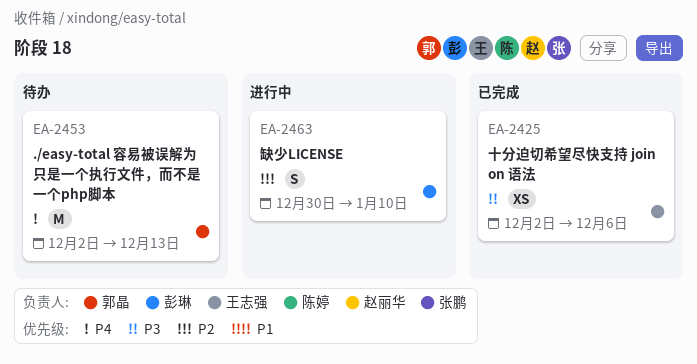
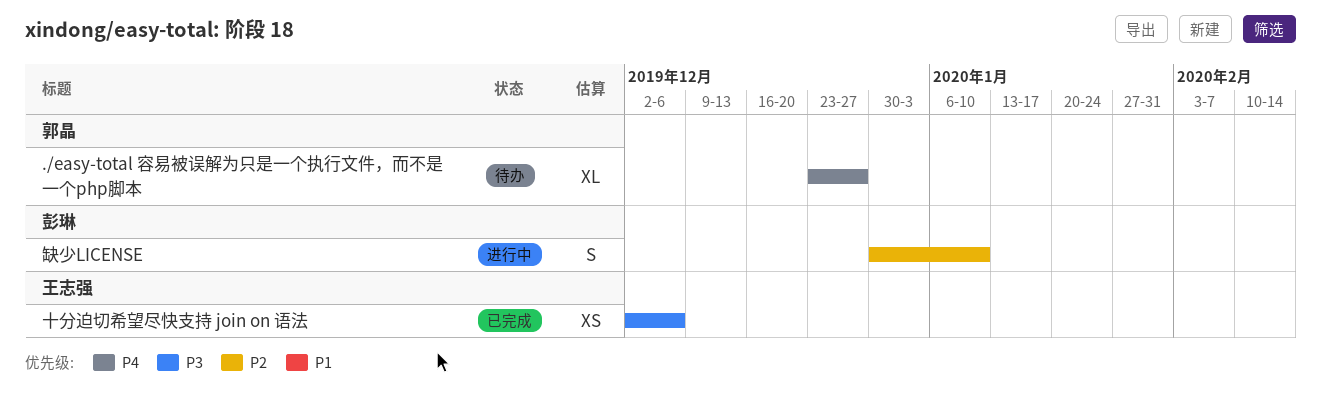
./easy-total 容易被误解为只是一个执行文件，而不是一个php脚本, estimate: M -> XL
./easy-total 容易被误解为只是一个执行文件，而不是一个php脚本, start: Dec 2 -> Dec 23
./easy-total 容易被误解为只是一个执行文件，而不是一个php脚本, due: Dec 13 -> Dec 27

